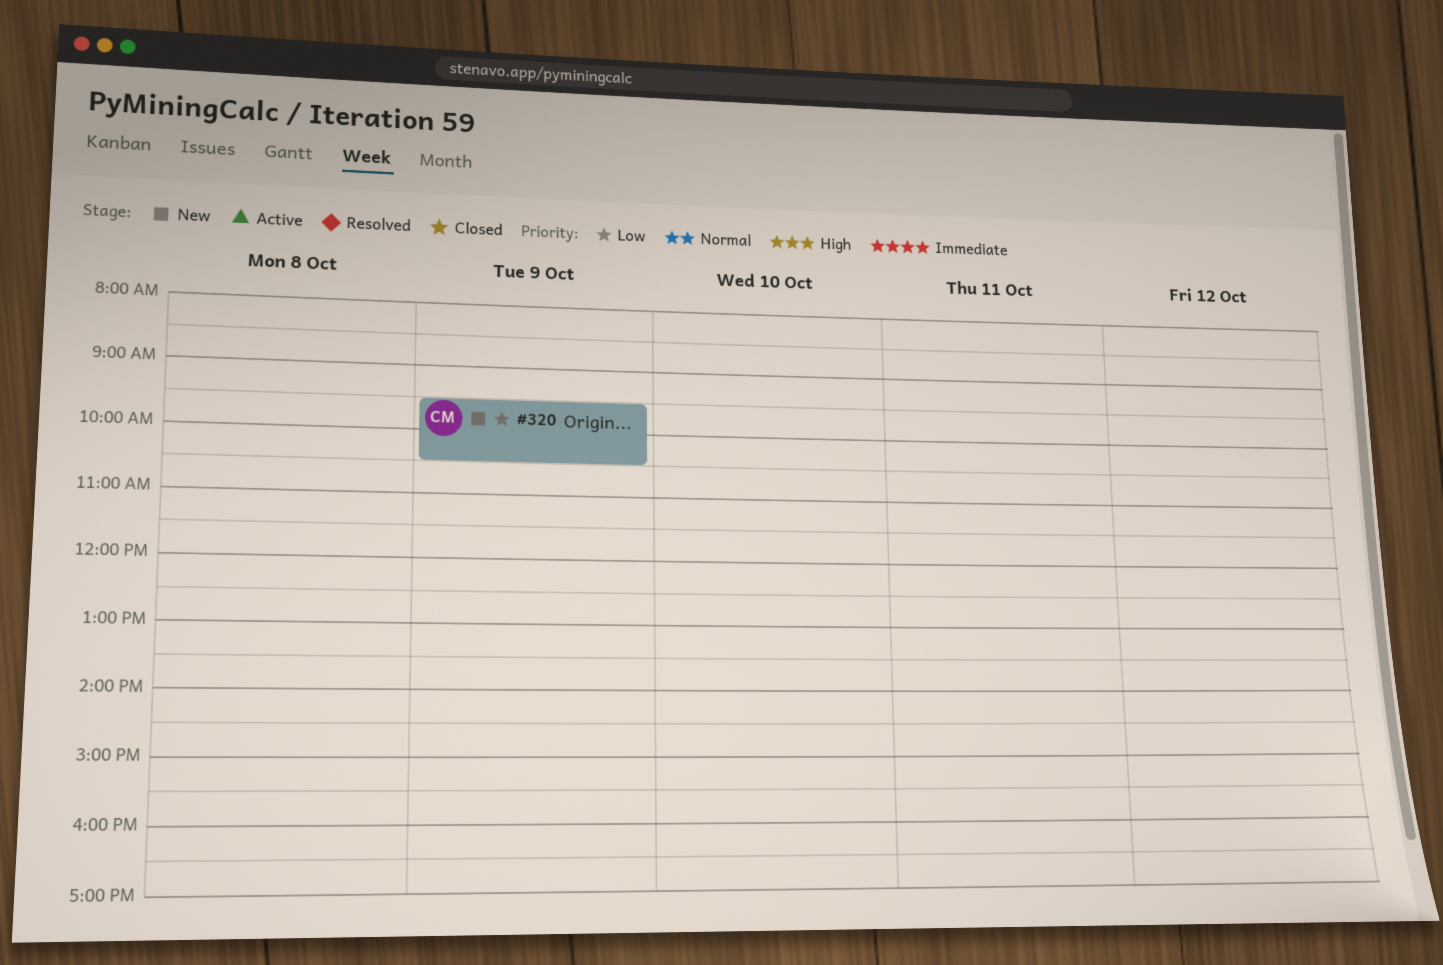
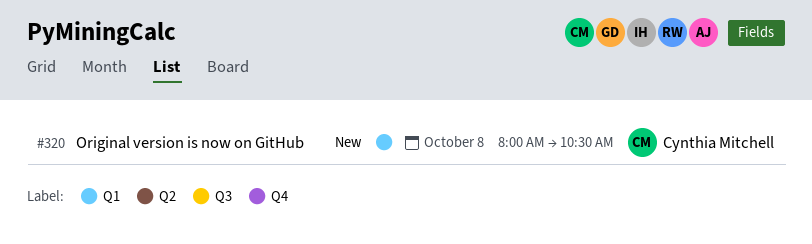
#320, day: Oct 9 -> Oct 8
#320, begins: 09:30 -> 08:00

